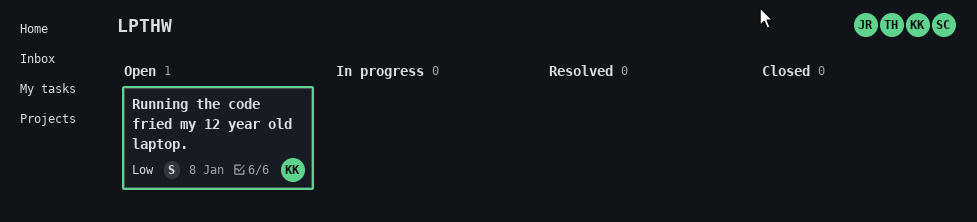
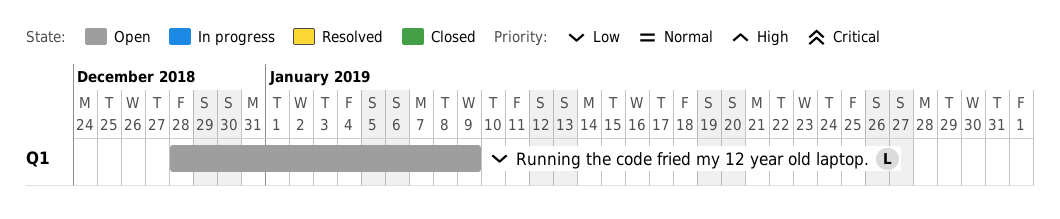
Running the code fried my 12 year old laptop., estimate: S -> L
Running the code fried my 12 year old laptop., due: Jan 8 -> Jan 9

